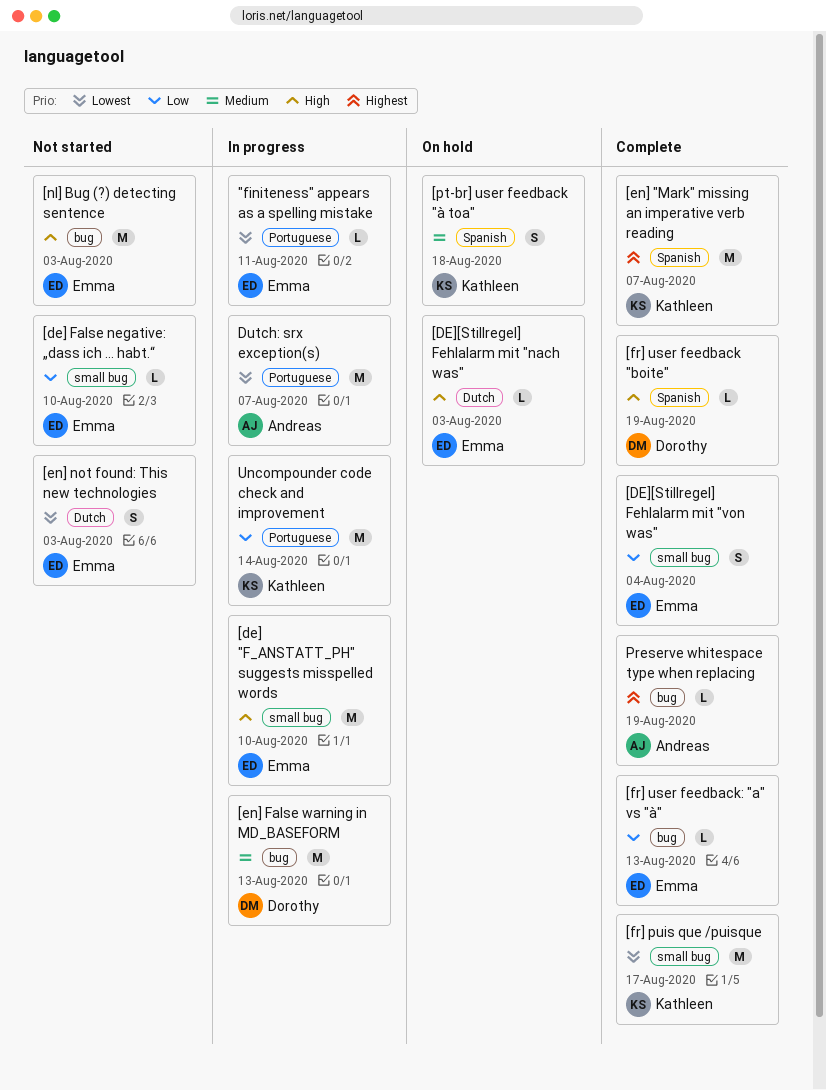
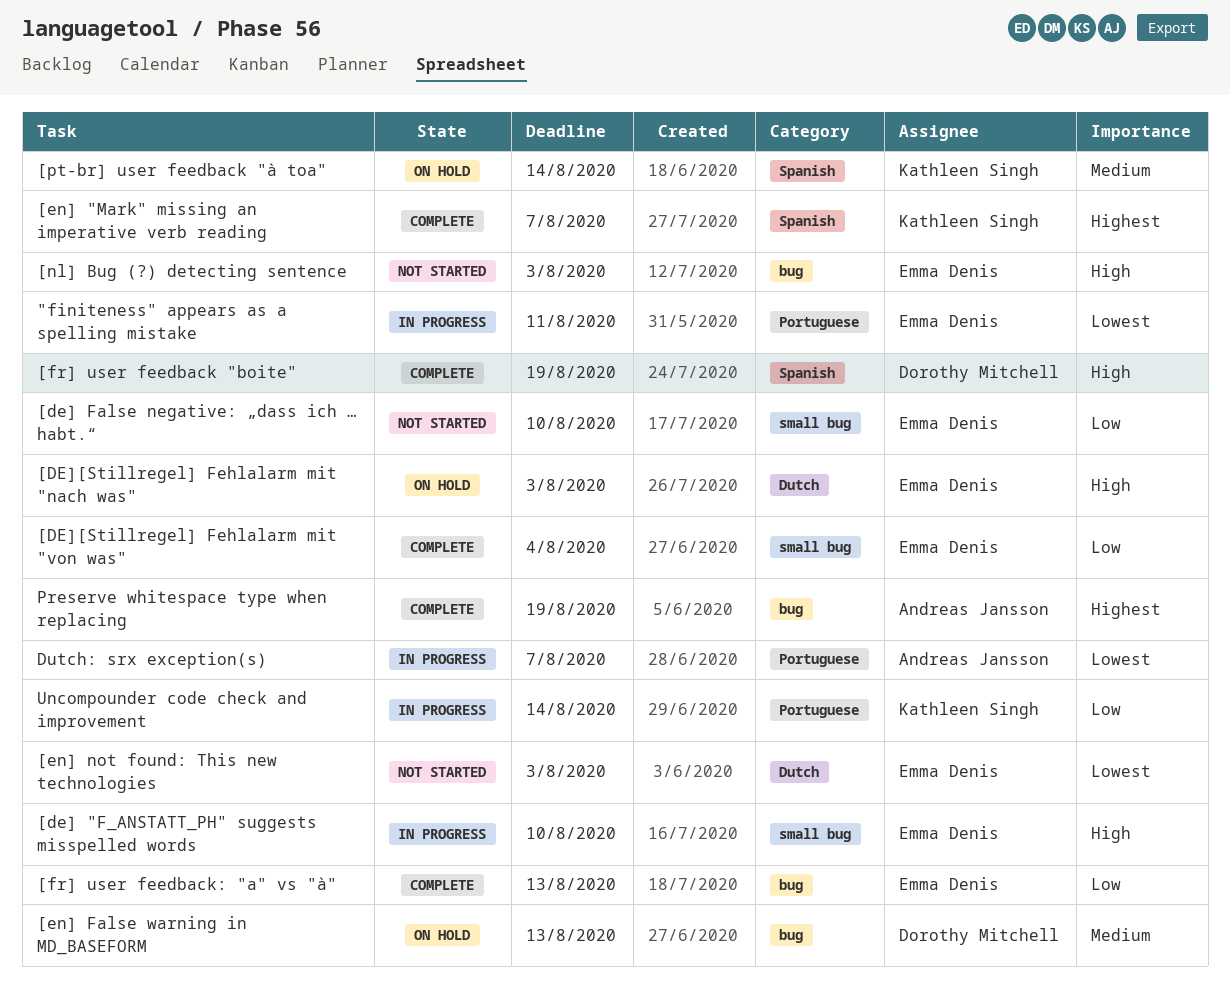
[en] False warning in MD_BASEFORM, status: In progress -> On hold
[fr] puis que /puisque: present -> none
[pt-br] user feedback "à toa", due: Aug 18 -> Aug 14

